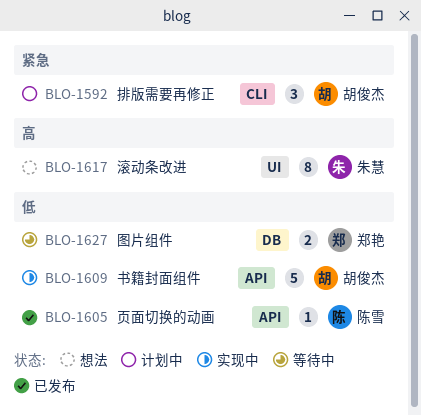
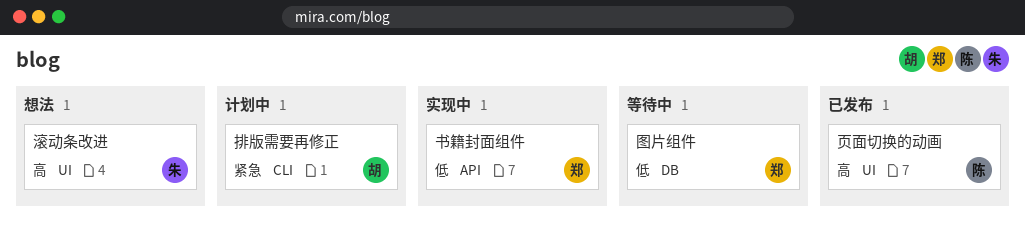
书籍封面组件, owner: 胡俊杰 -> 郑艳
页面切换的动画, priority: 低 -> 高
页面切换的动画, label: API -> UI

